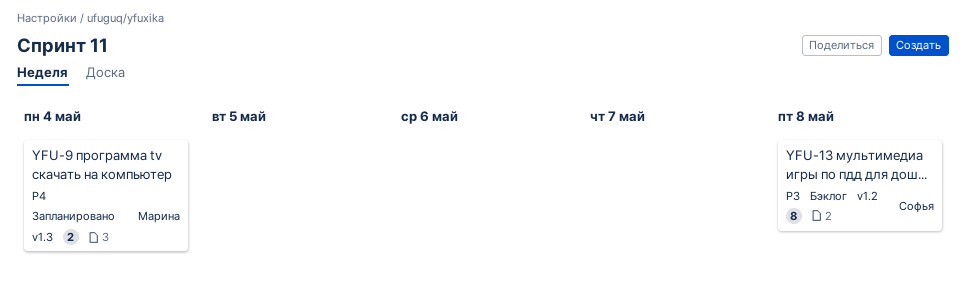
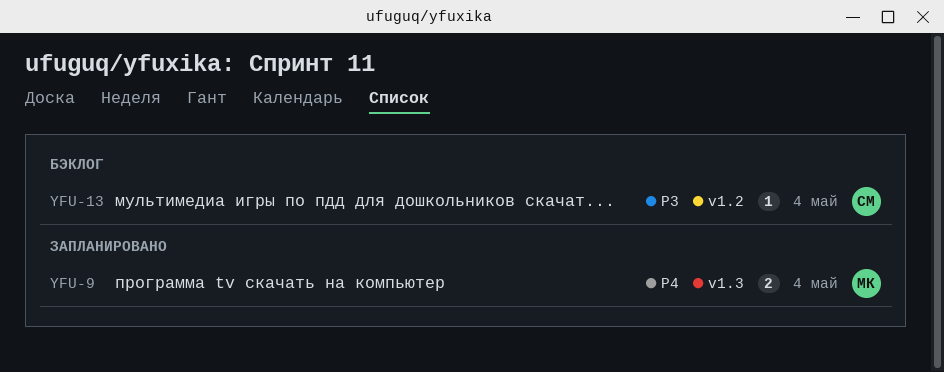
YFU-13, estimate: 8 -> 1
YFU-13, due: May 8 -> May 4

